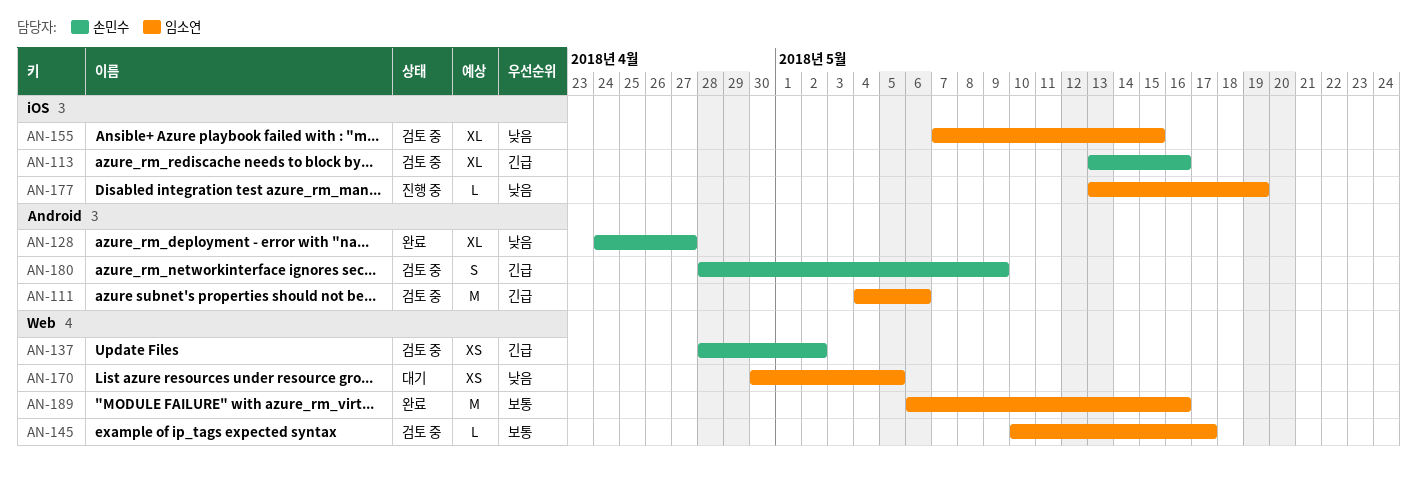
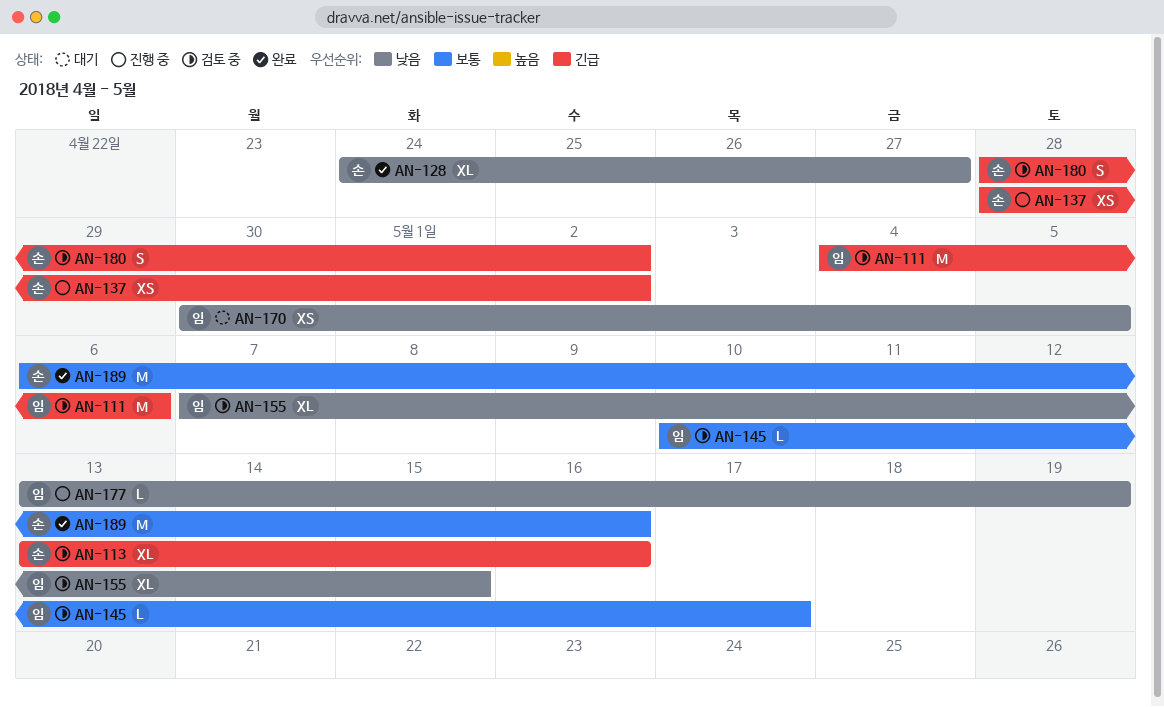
AN-137, status: 검토 중 -> 진행 중
AN-180, due: May 9 -> May 2
AN-189, owner: 임소연 -> 손민수

